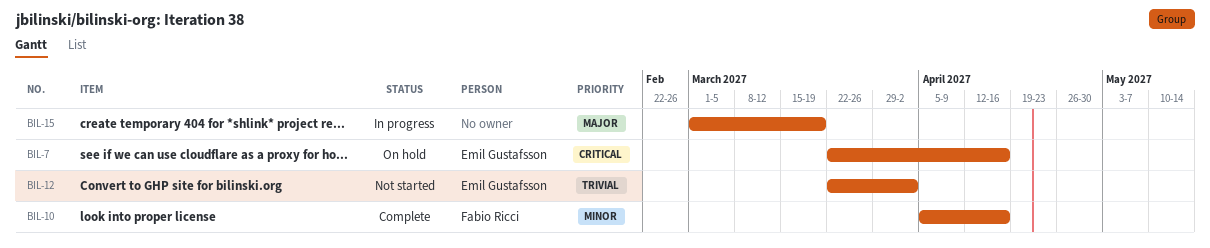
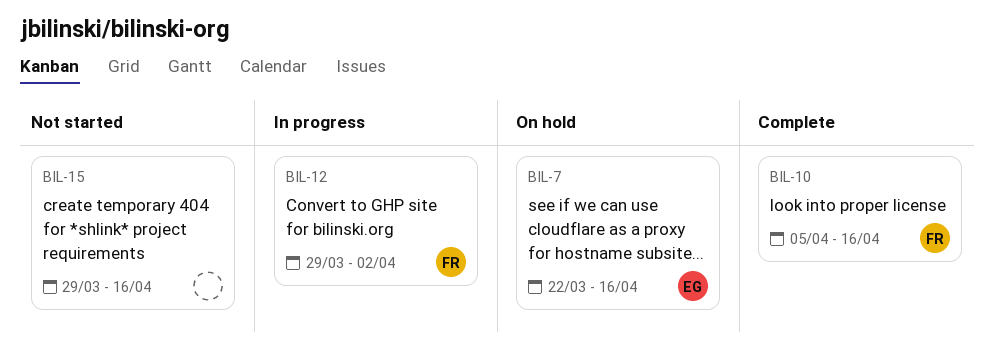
BIL-12, status: Not started -> In progress
BIL-12, owner: Emil Gustafsson -> Fabio Ricci
BIL-12, start: Mar 22 -> Mar 29
BIL-15, status: In progress -> Not started
BIL-15, start: Mar 1 -> Mar 29
BIL-15, due: Mar 19 -> Apr 16

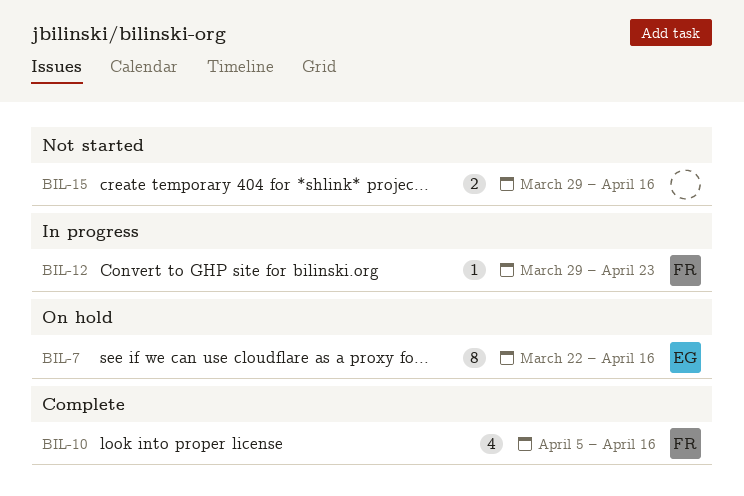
BIL-12, due: Apr 2 -> Apr 23

